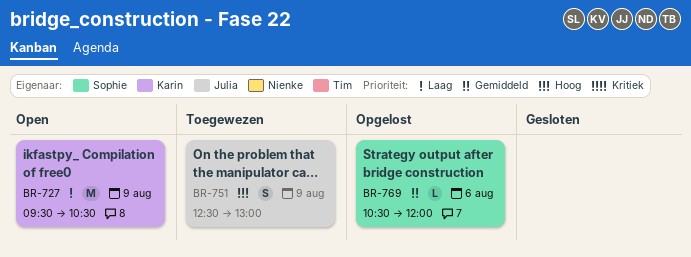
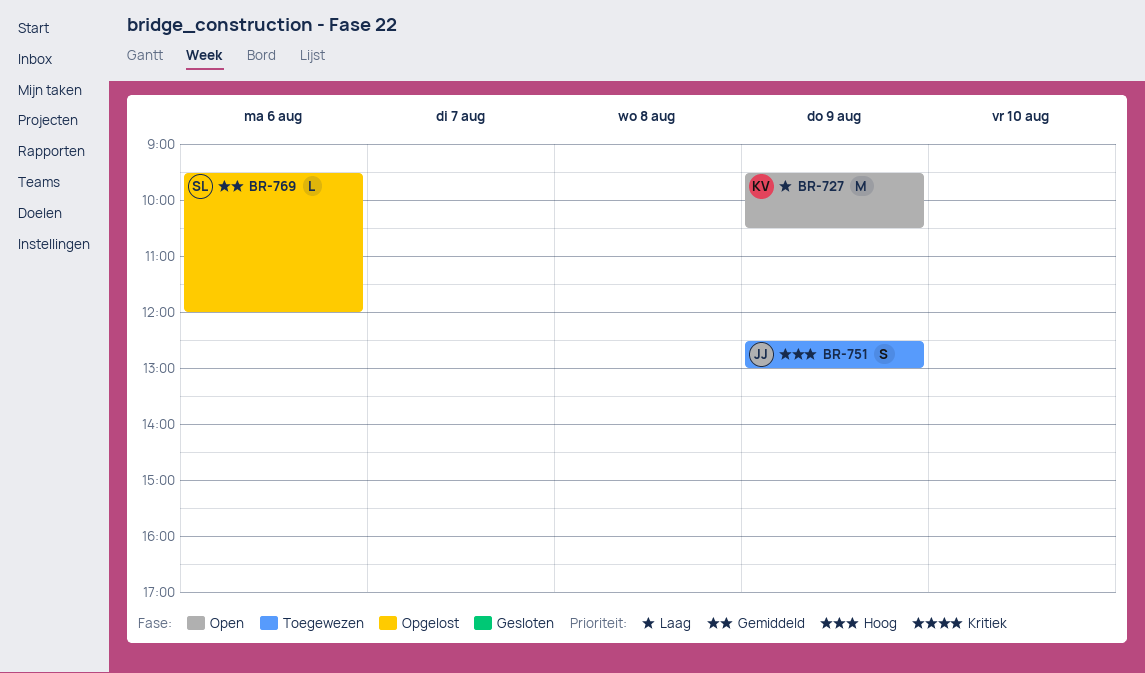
BR-769, begins: 10:30 -> 09:30

